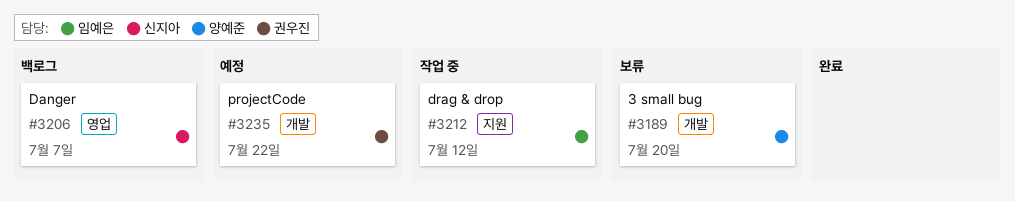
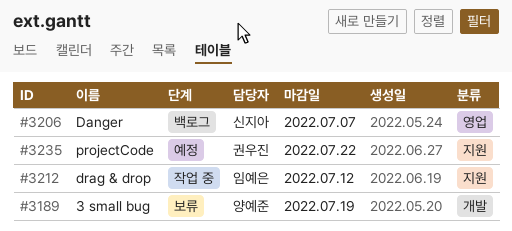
#3189, due: Jul 20 -> Jul 19
#3235, label: 개발 -> 지원

